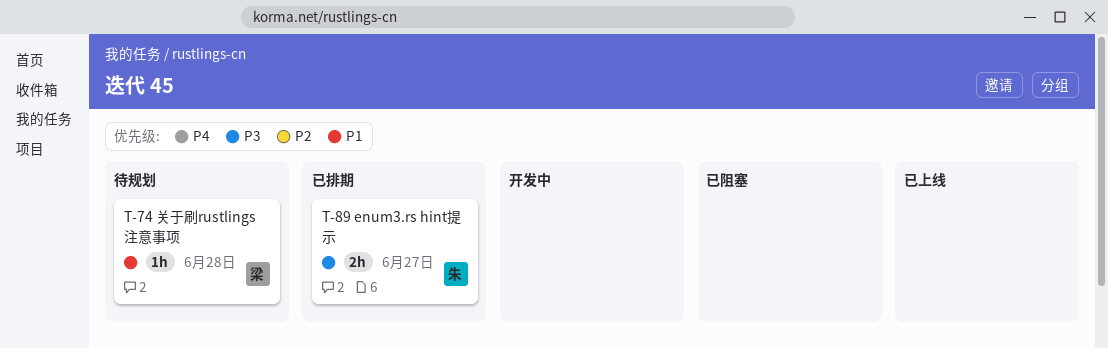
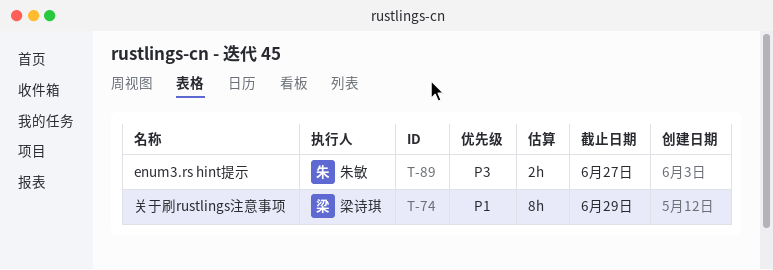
T-74, estimate: 1h -> 8h
T-74, due: Jun 28 -> Jun 29

